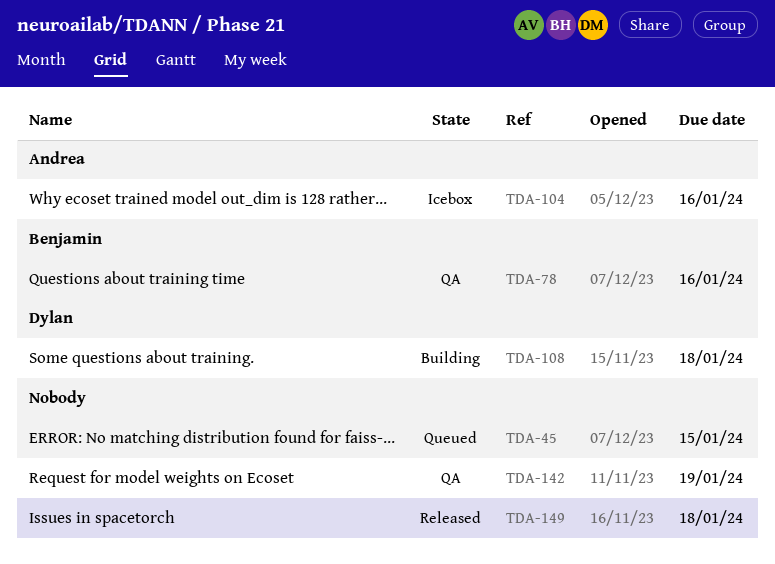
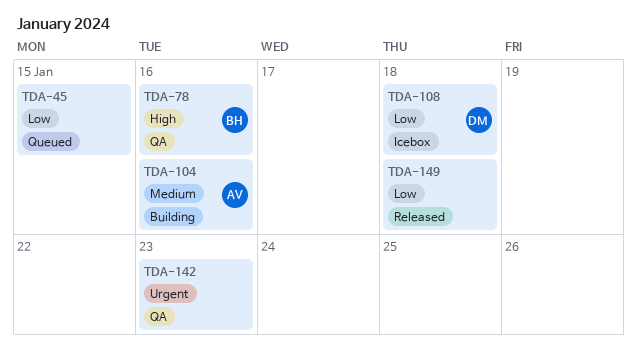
TDA-104, status: Icebox -> Building
TDA-108, status: Building -> Icebox
TDA-142, due: Jan 19 -> Jan 23

